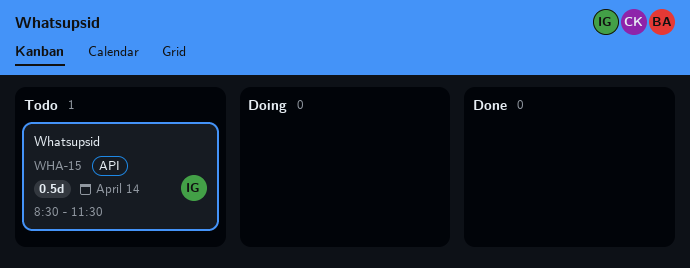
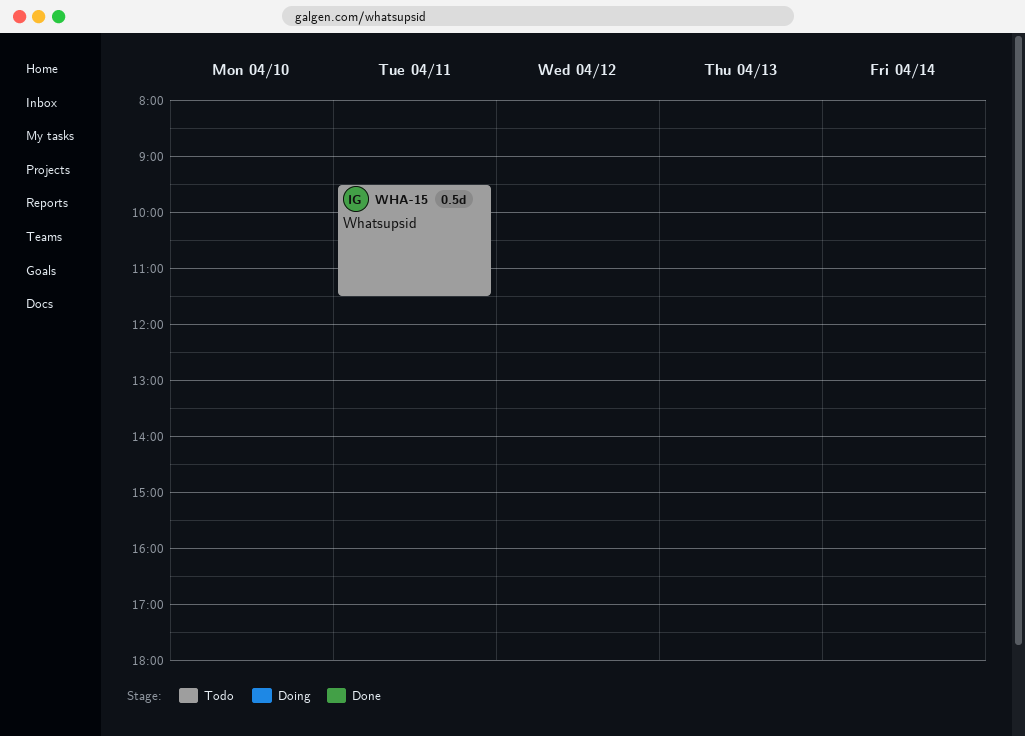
WHA-15, day: Apr 14 -> Apr 11
WHA-15, begins: 08:30 -> 09:30

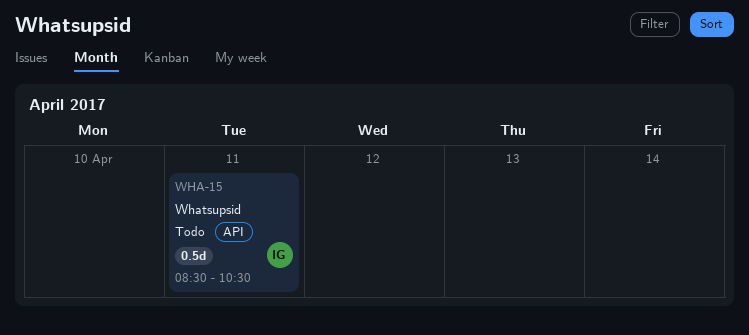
WHA-15, begins: 09:30 -> 08:30
WHA-15, ends: 11:30 -> 10:30

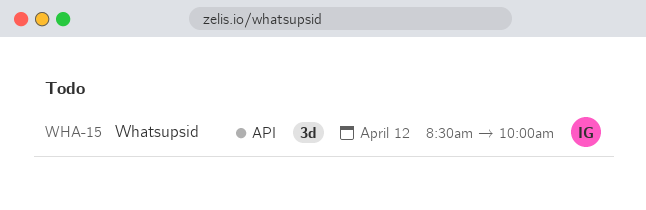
WHA-15, estimate: 0.5d -> 3d
WHA-15, day: Apr 11 -> Apr 12
WHA-15, ends: 10:30 -> 10:00

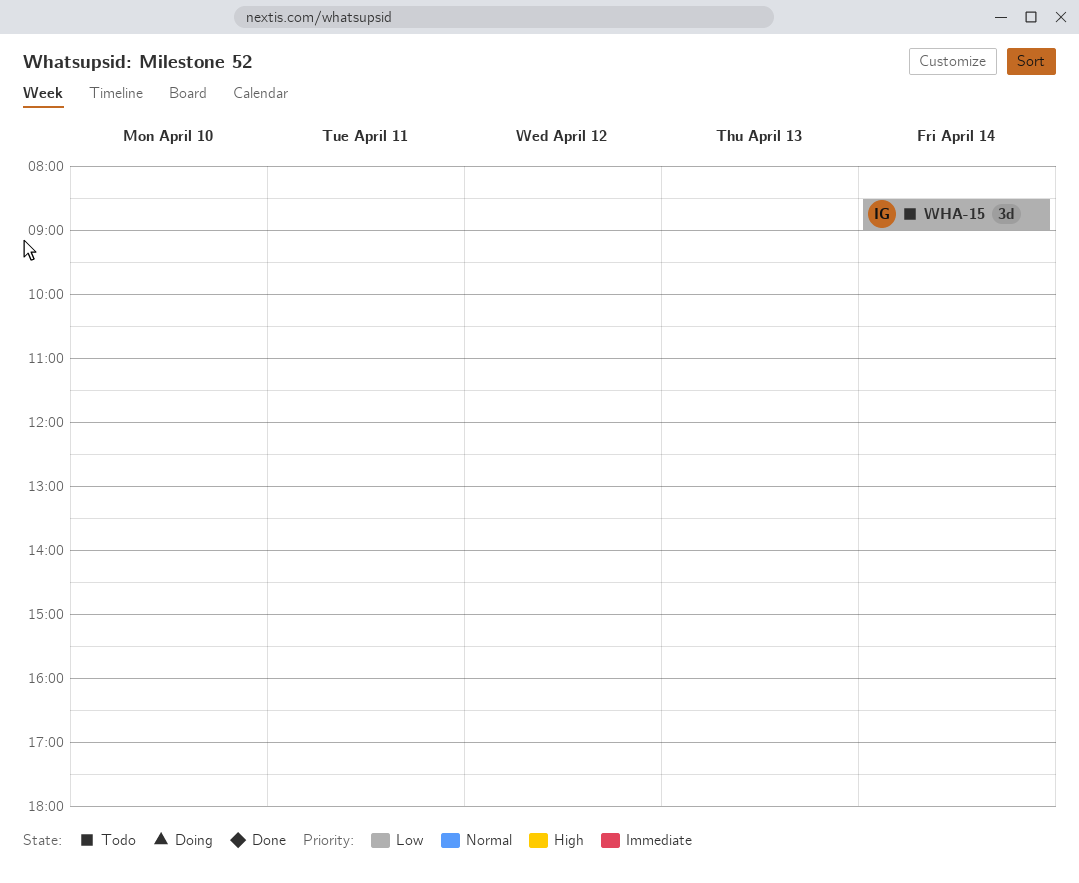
WHA-15, day: Apr 12 -> Apr 14
WHA-15, ends: 10:00 -> 09:00

